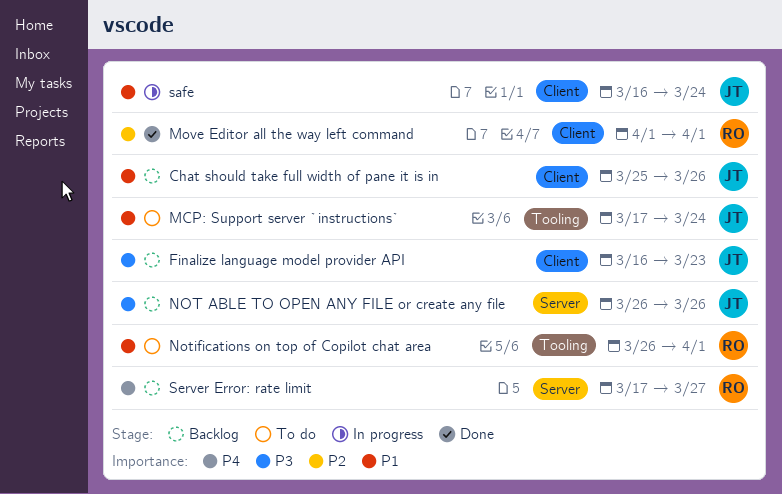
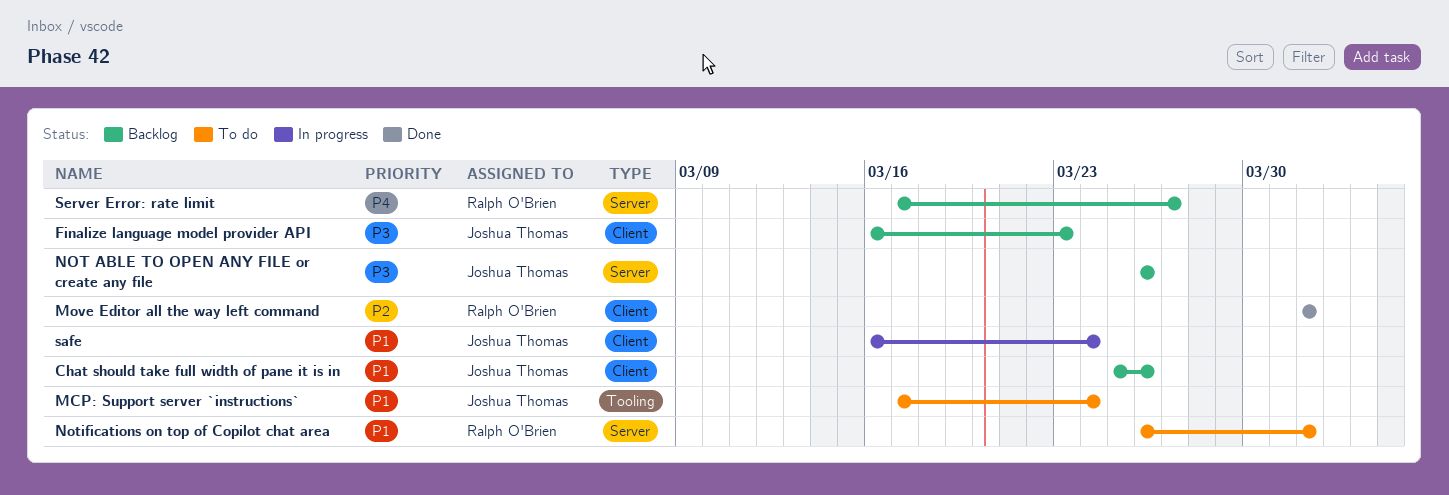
Notifications on top of Copilot chat area, label: Tooling -> Server

